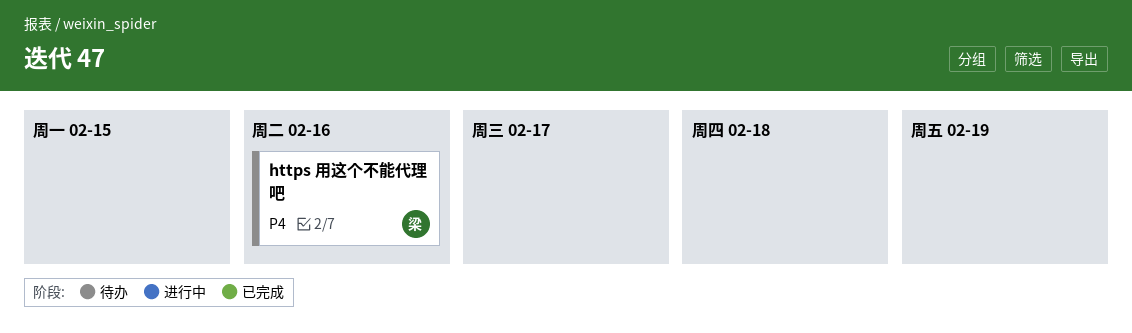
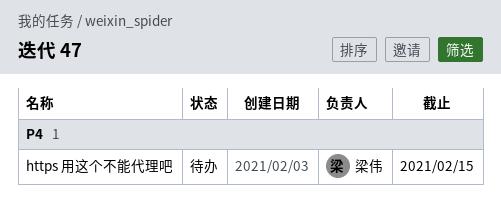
https 用这个不能代理吧, due: Feb 16 -> Feb 15

